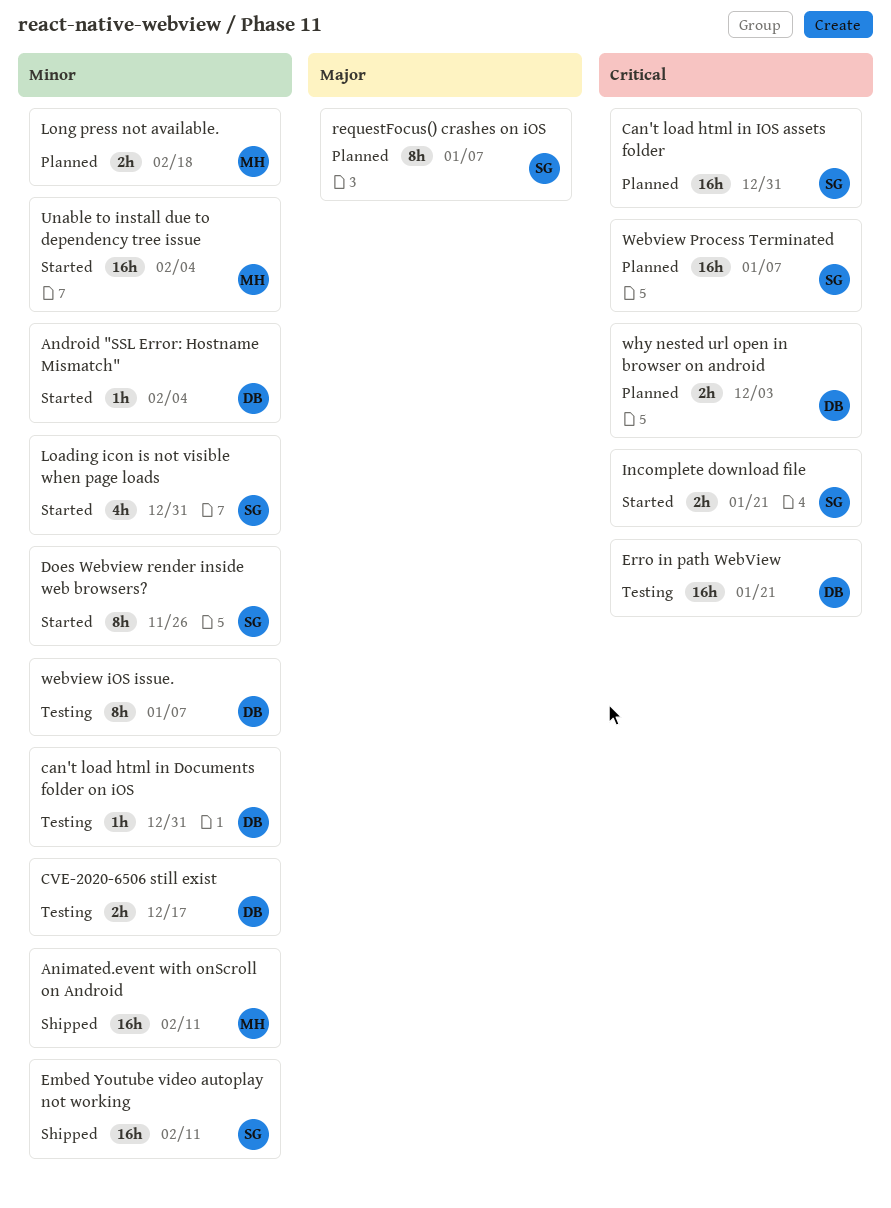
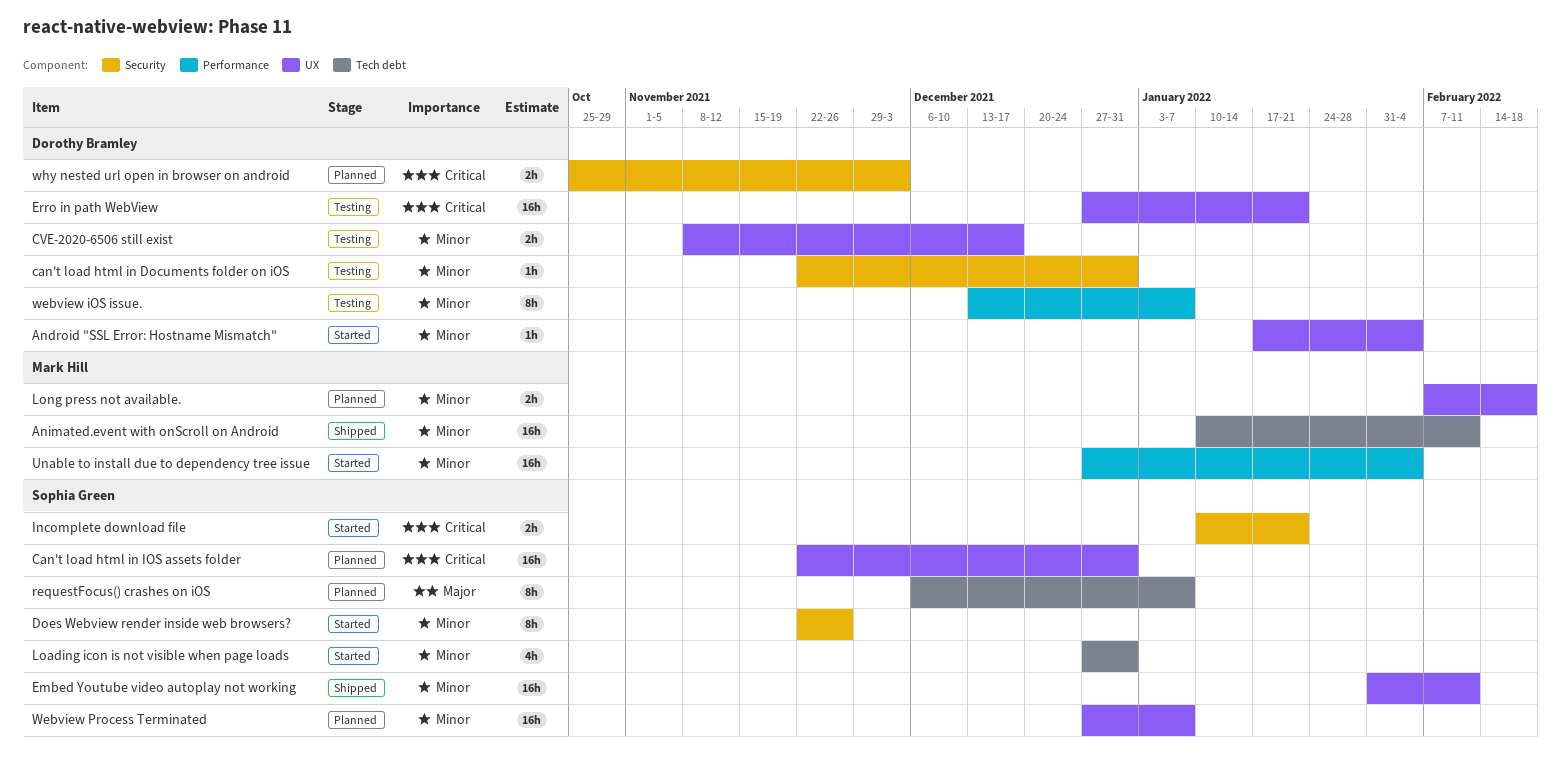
Webview Process Terminated, priority: Critical -> Minor

